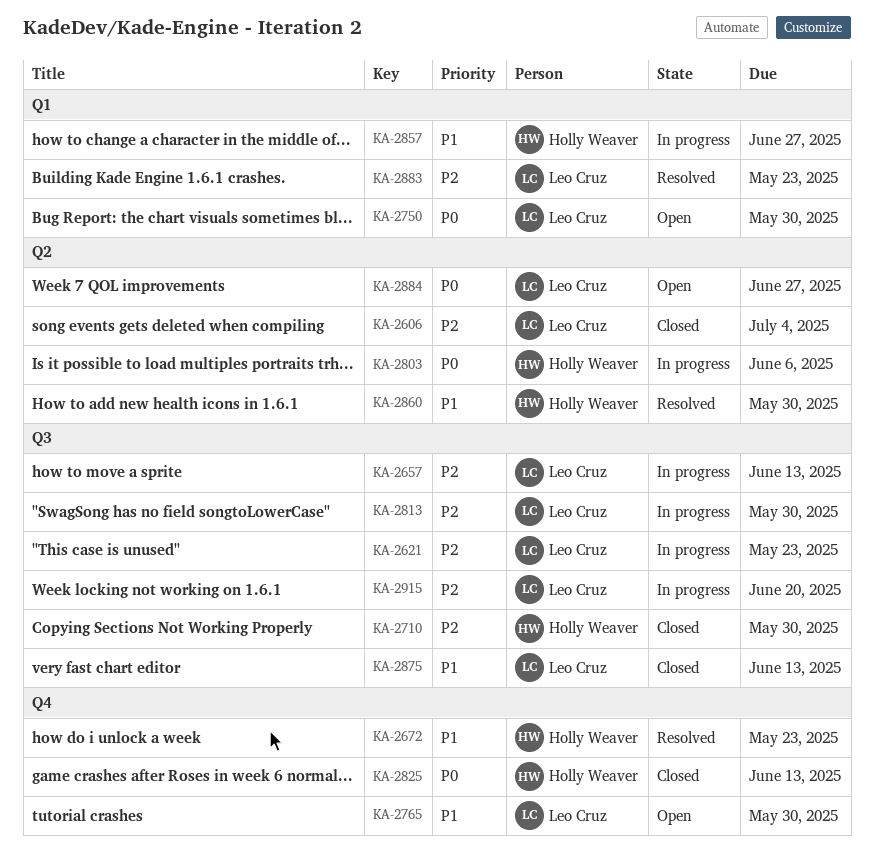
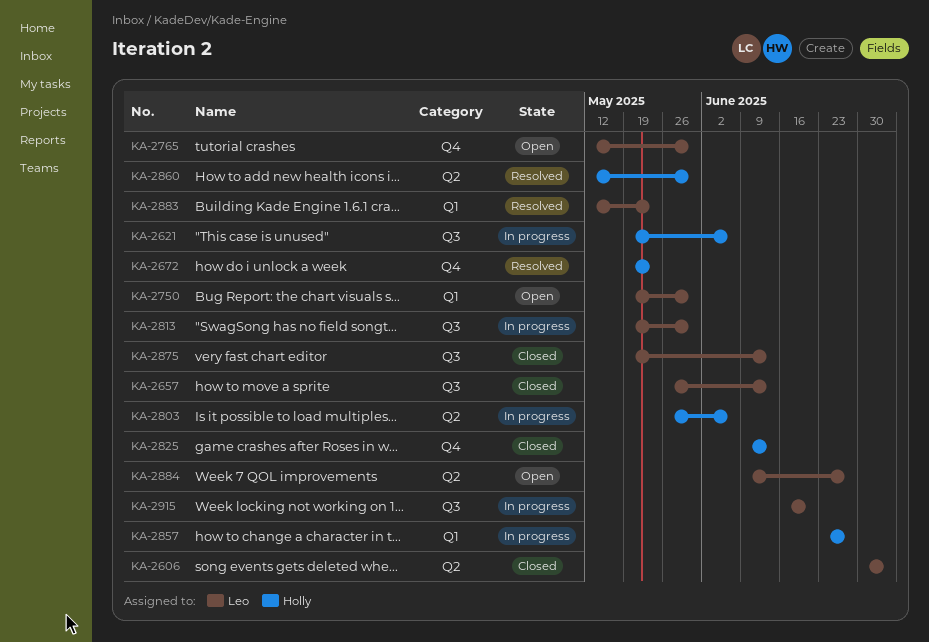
KA-2621, owner: Leo Cruz -> Holly Weaver
KA-2621, due: May 23 -> Jun 6
KA-2657, status: In progress -> Closed
KA-2710: present -> none

